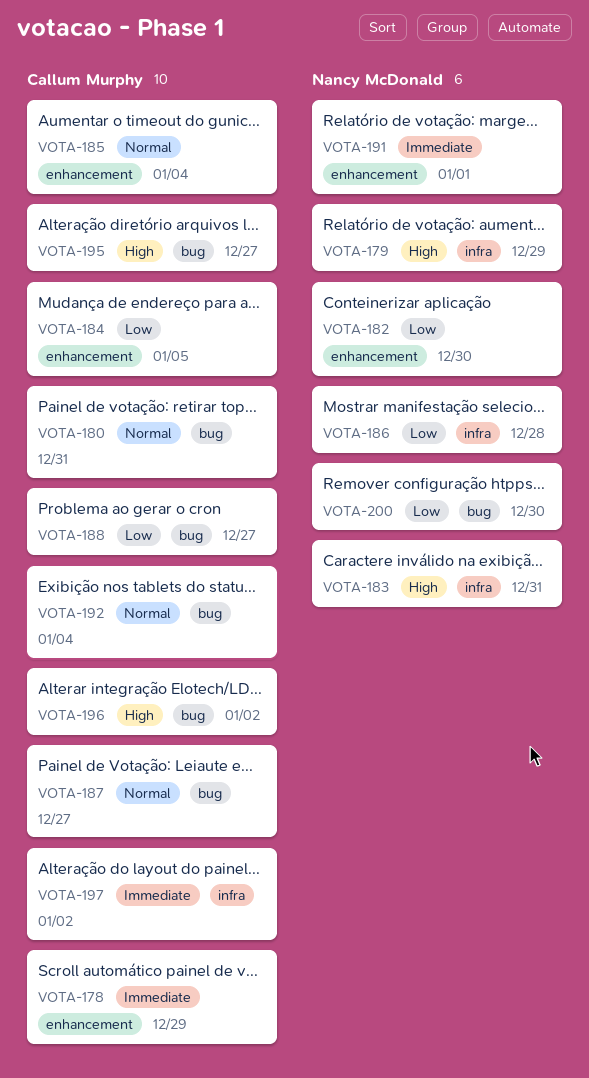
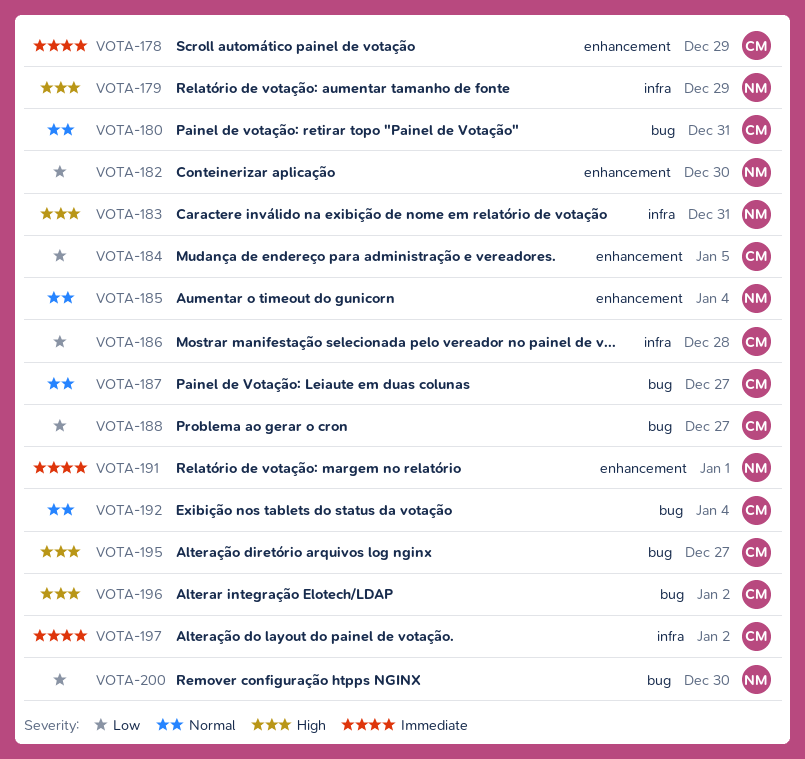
VOTA-185, owner: Callum Murphy -> Nancy McDonald
VOTA-186, owner: Nancy McDonald -> Callum Murphy

